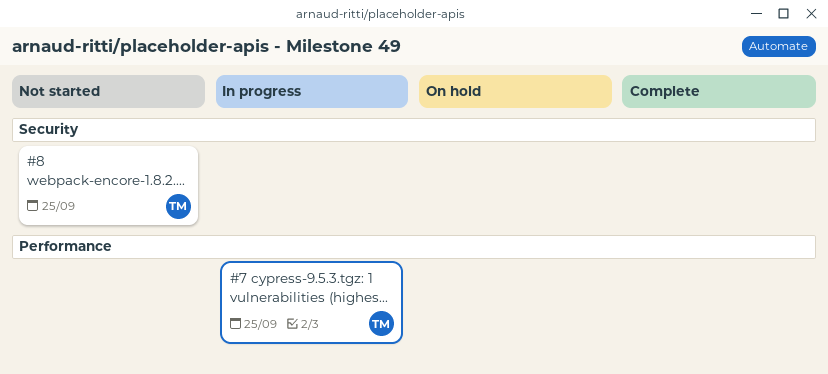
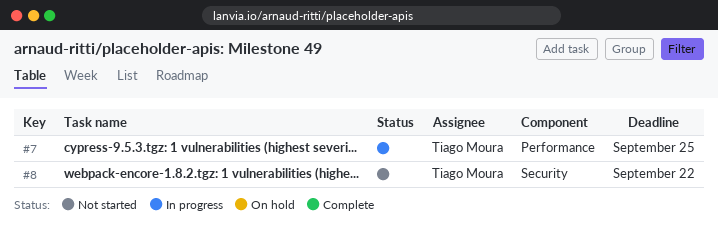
#8, due: Sep 25 -> Sep 22

